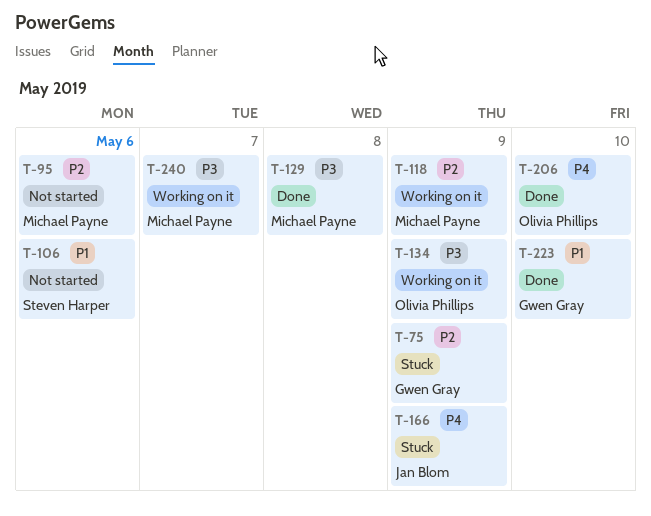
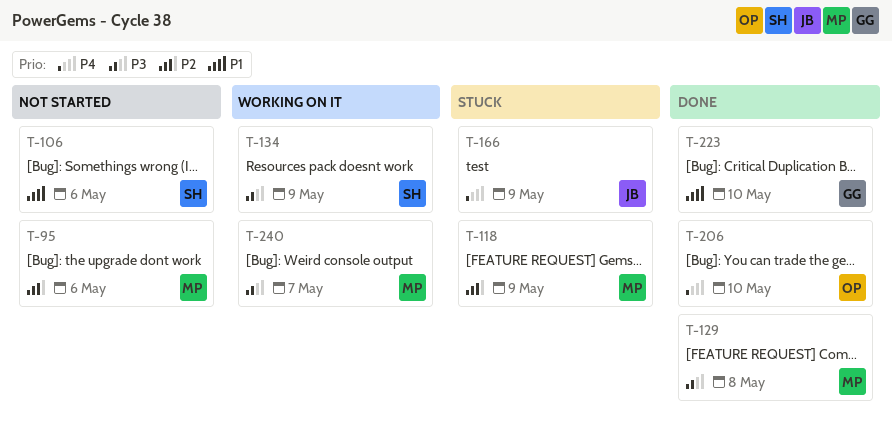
T-75: present -> none
T-118, status: Working on it -> Stuck
T-134, owner: Olivia Phillips -> Steven Harper

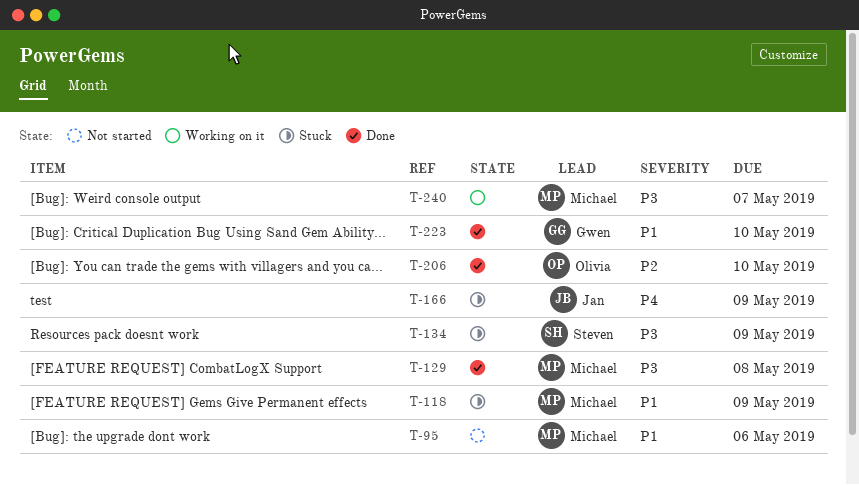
T-95, priority: P2 -> P1
T-106: present -> none
T-118, priority: P2 -> P1
T-134, status: Working on it -> Stuck
T-206, priority: P4 -> P2

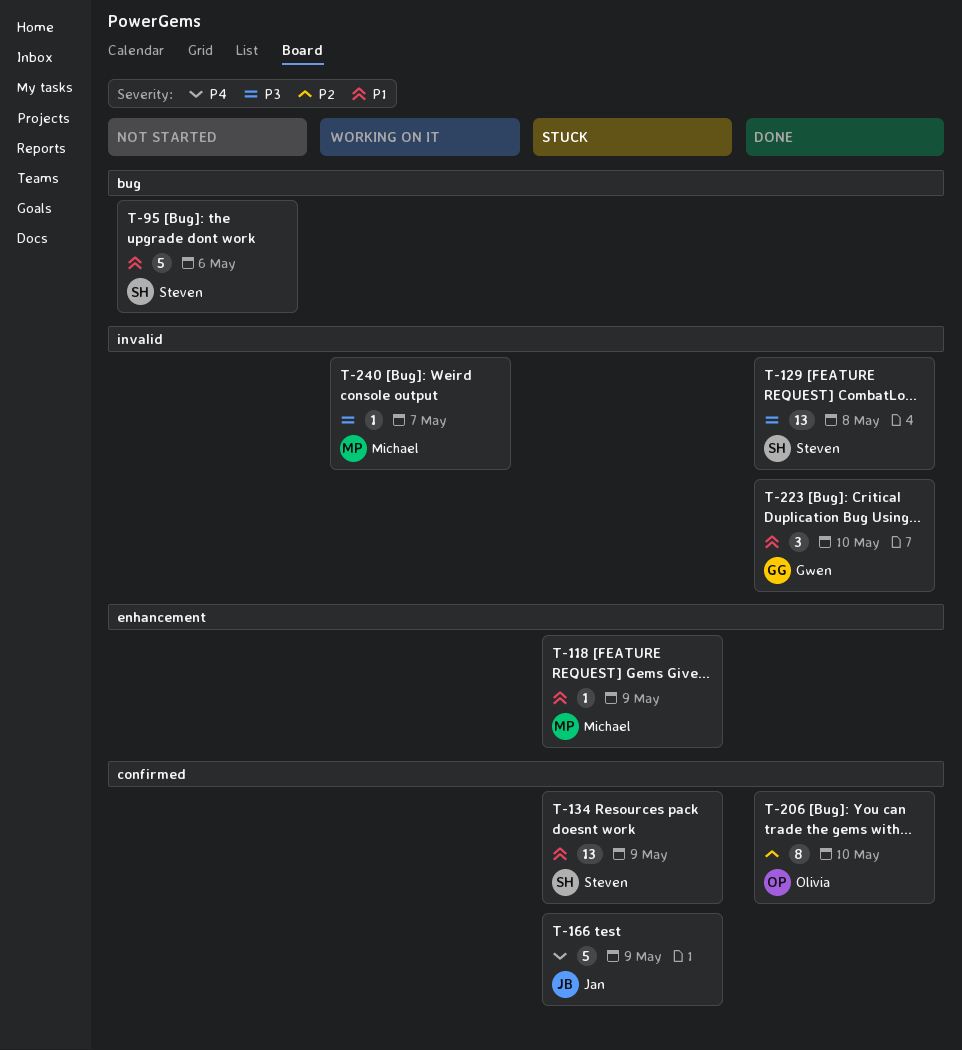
T-95, owner: Michael -> Steven
T-129, owner: Michael -> Steven
T-134, priority: P3 -> P1

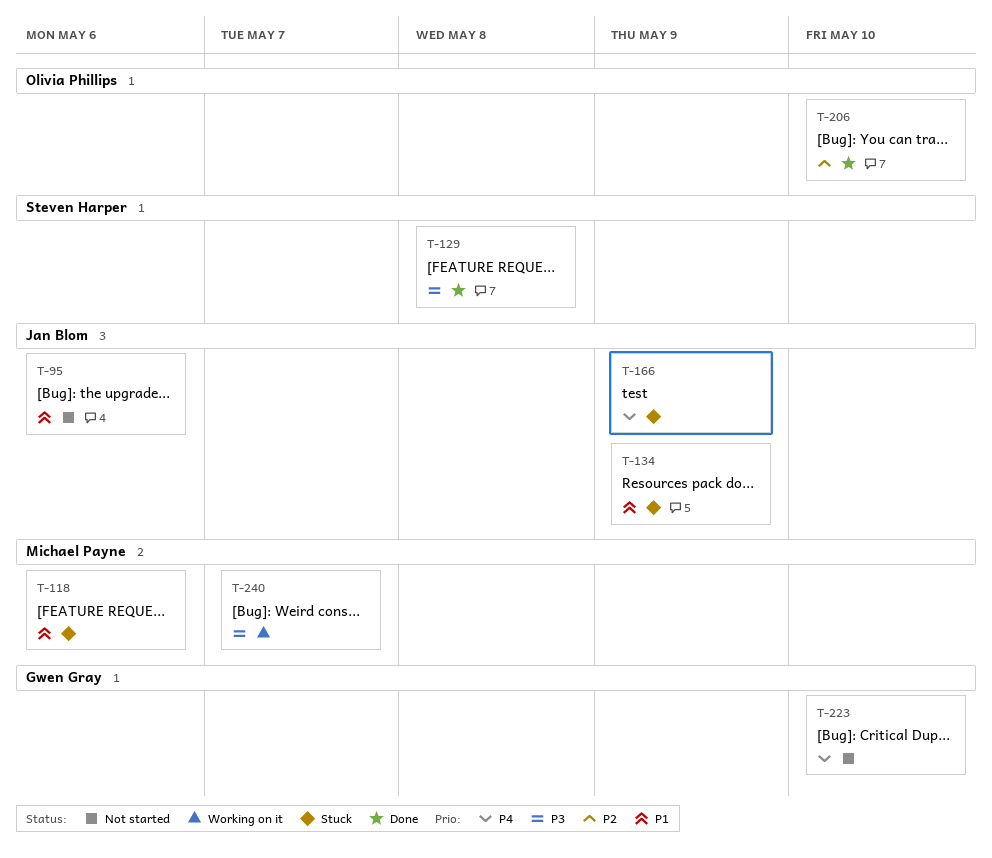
T-95, owner: Steven Harper -> Jan Blom
T-118, due: May 9 -> May 6
T-134, owner: Steven Harper -> Jan Blom
T-223, status: Done -> Not started
T-223, priority: P1 -> P4

